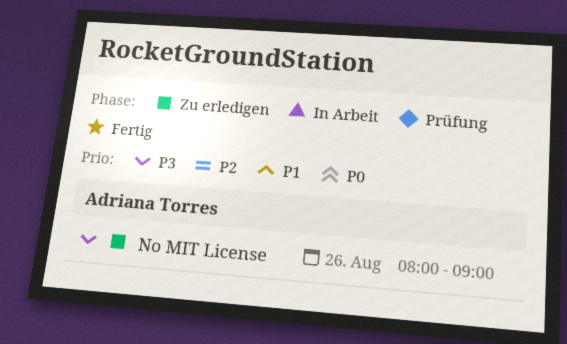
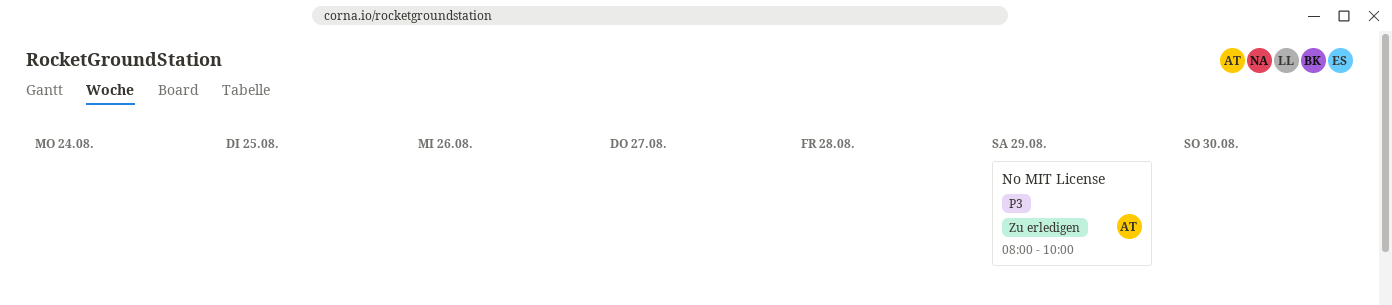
No MIT License, day: Aug 26 -> Aug 29
No MIT License, ends: 09:00 -> 10:00

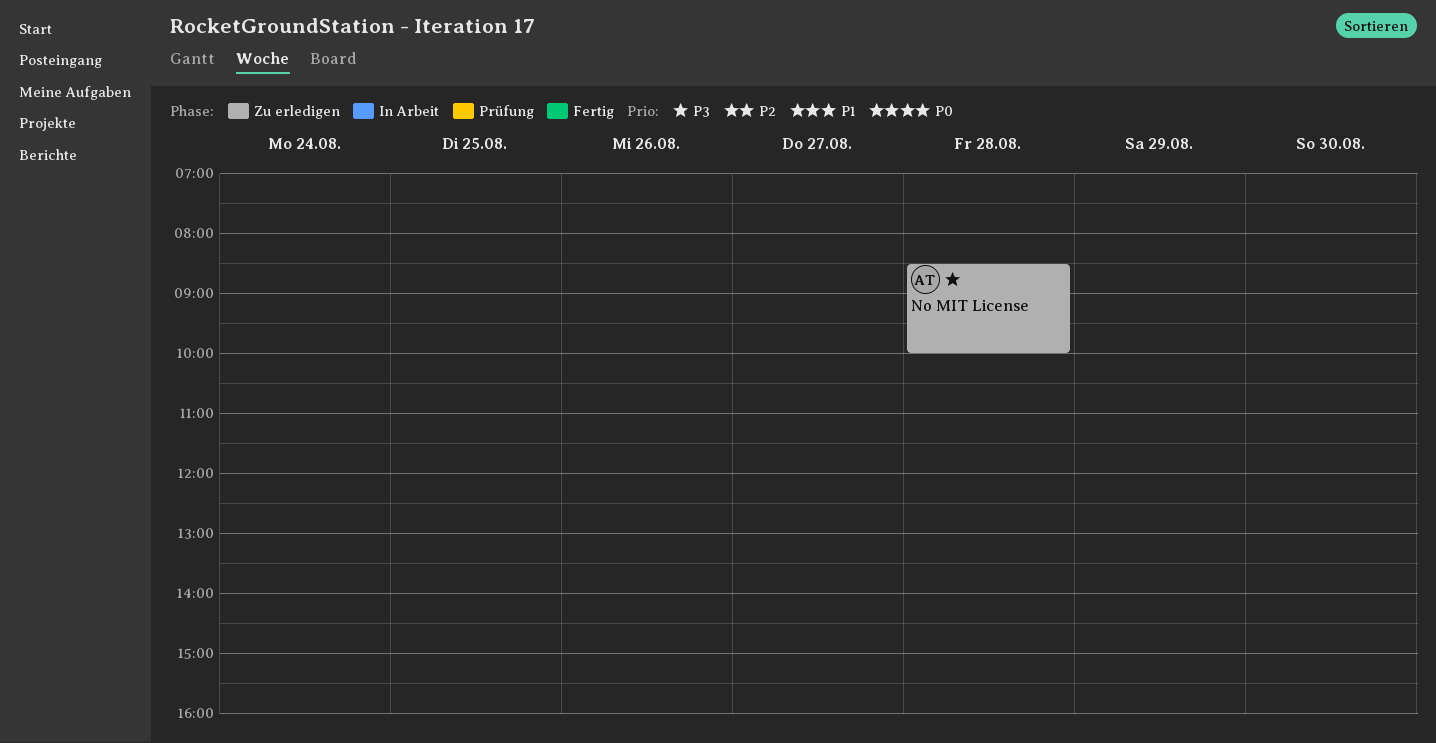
No MIT License, day: Aug 29 -> Aug 28
No MIT License, begins: 08:00 -> 08:30

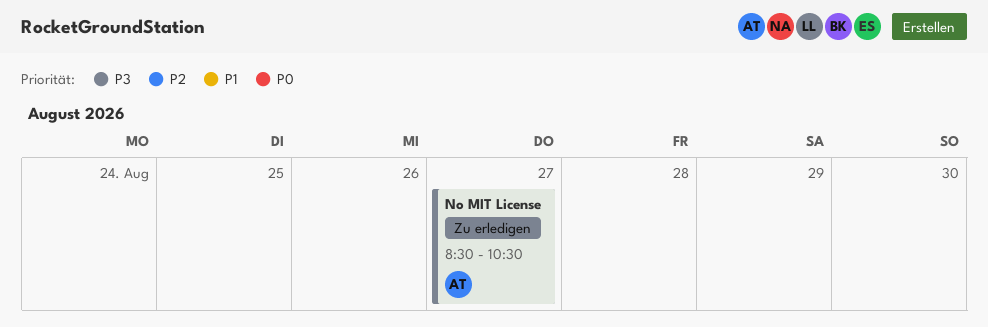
No MIT License, day: Aug 28 -> Aug 27
No MIT License, ends: 10:00 -> 10:30

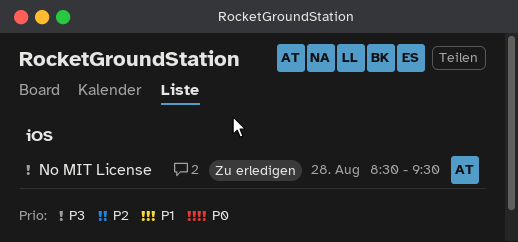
No MIT License, day: Aug 27 -> Aug 28
No MIT License, ends: 10:30 -> 09:30

